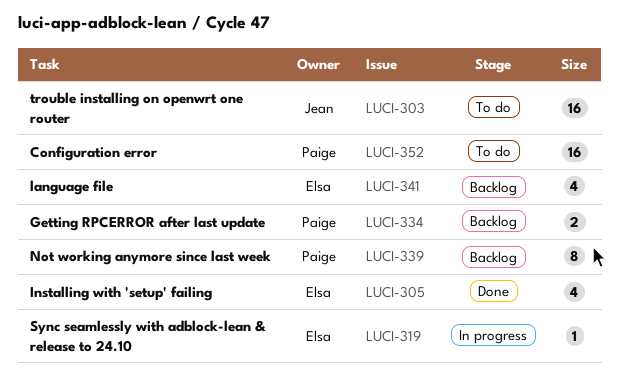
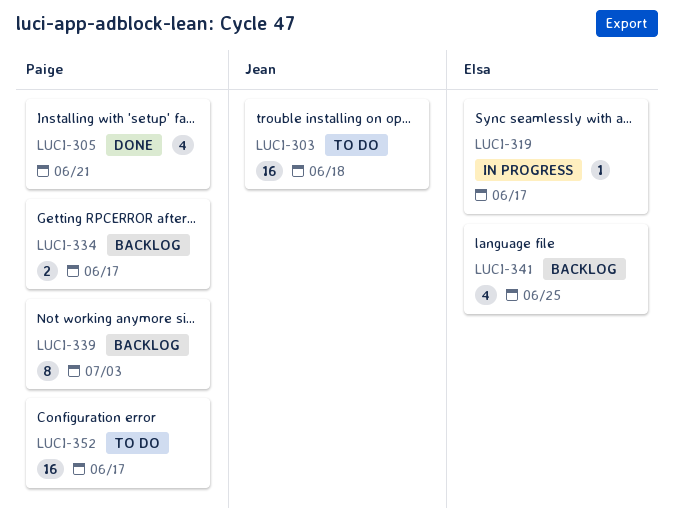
LUCI-305, owner: Elsa -> Paige

